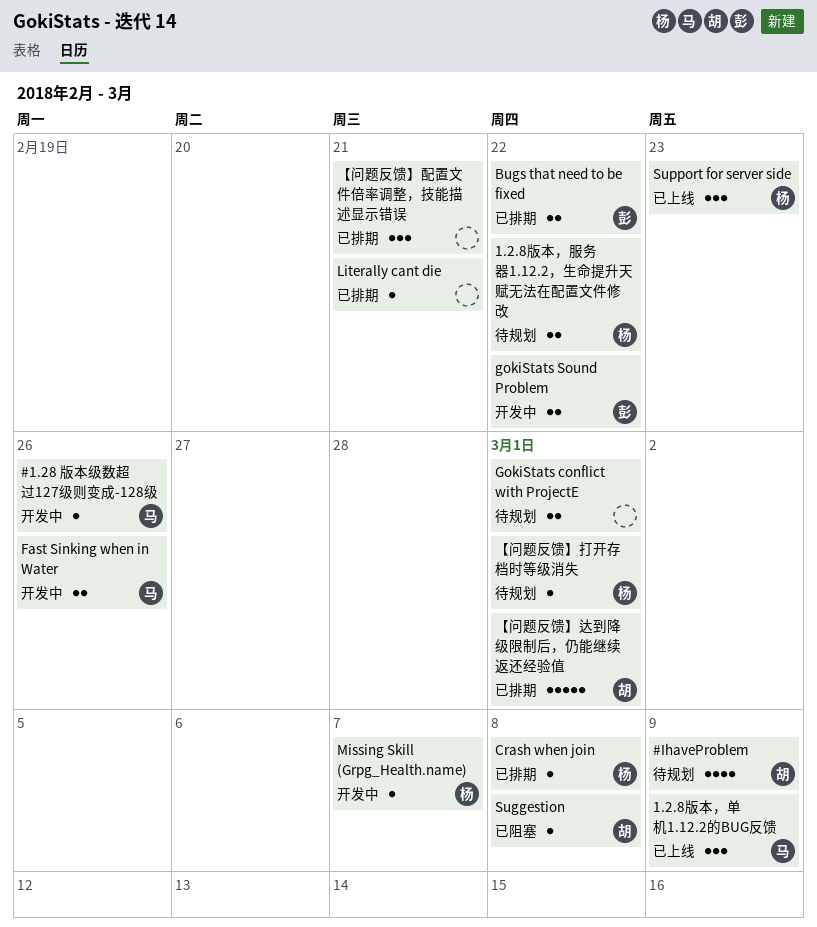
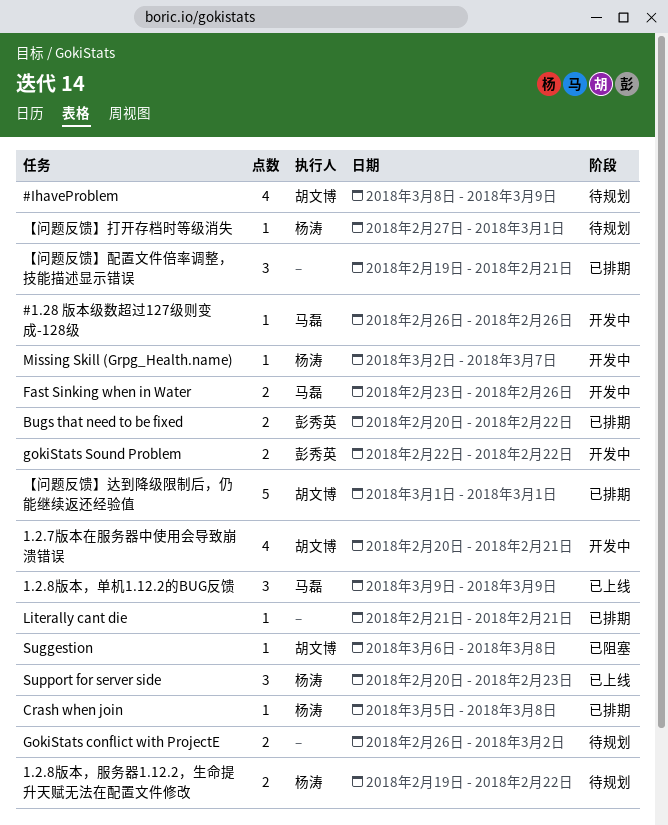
1.2.7版本在服务器中使用会导致崩溃错误: none -> present
GokiStats conflict with ProjectE, due: Mar 1 -> Mar 2

